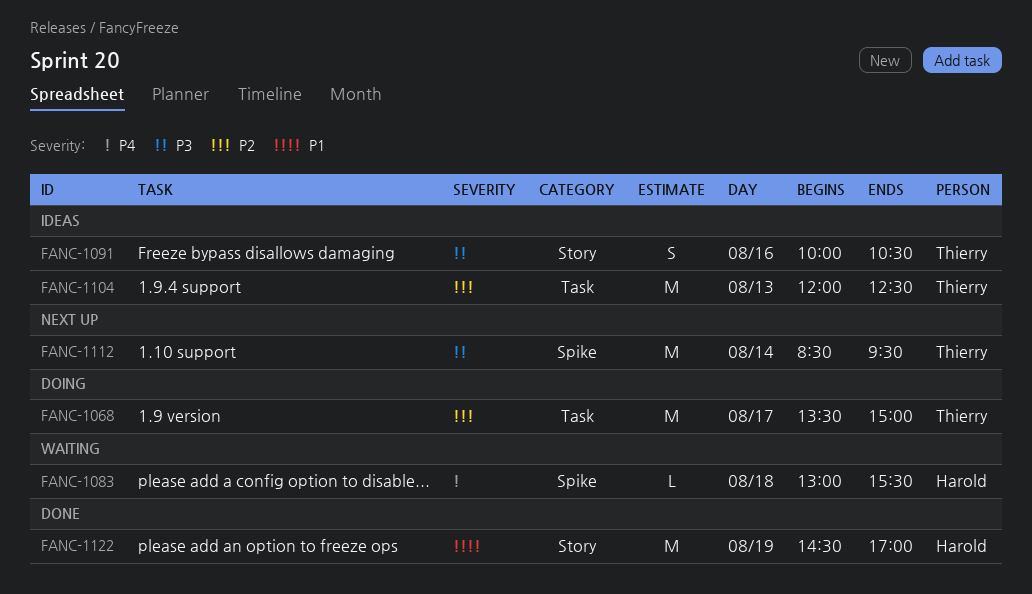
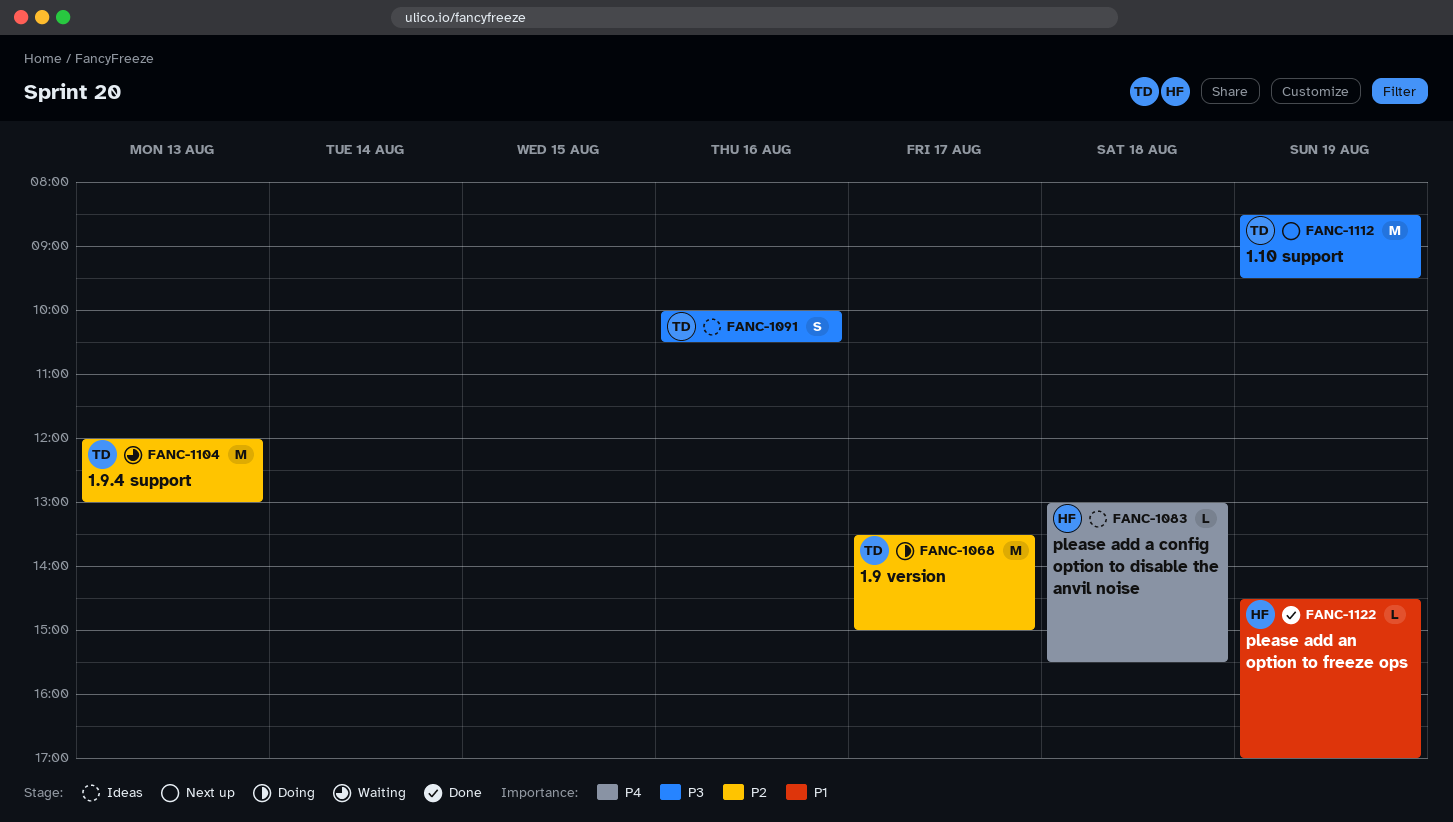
FANC-1083, status: Waiting -> Ideas
FANC-1104, status: Ideas -> Waiting
FANC-1104, ends: 12:30 -> 13:00
FANC-1112, day: Aug 14 -> Aug 19
FANC-1122, estimate: M -> L

